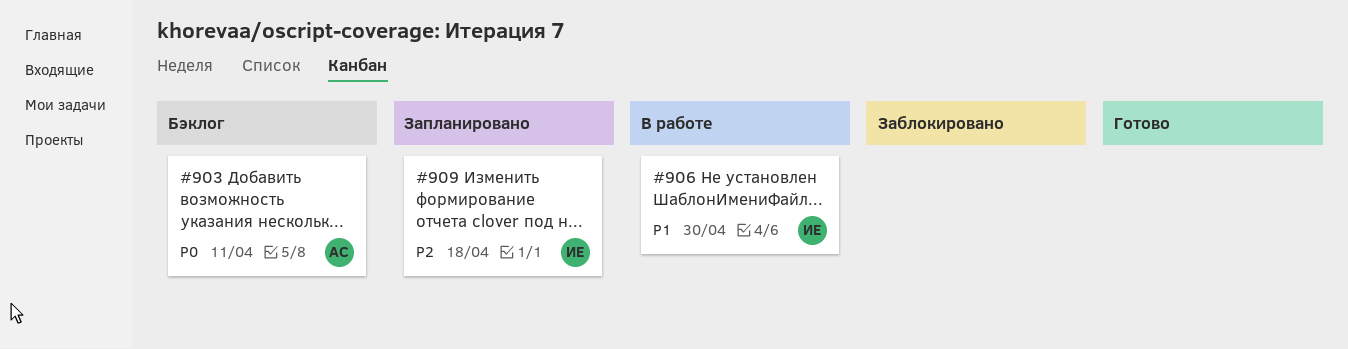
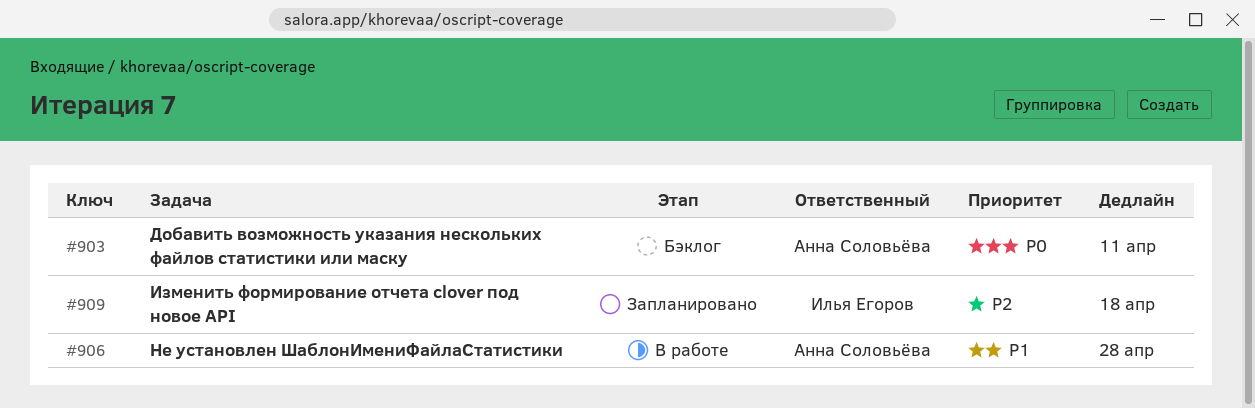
#906, owner: Илья Егоров -> Анна Соловьёва
#906, due: Apr 30 -> Apr 28

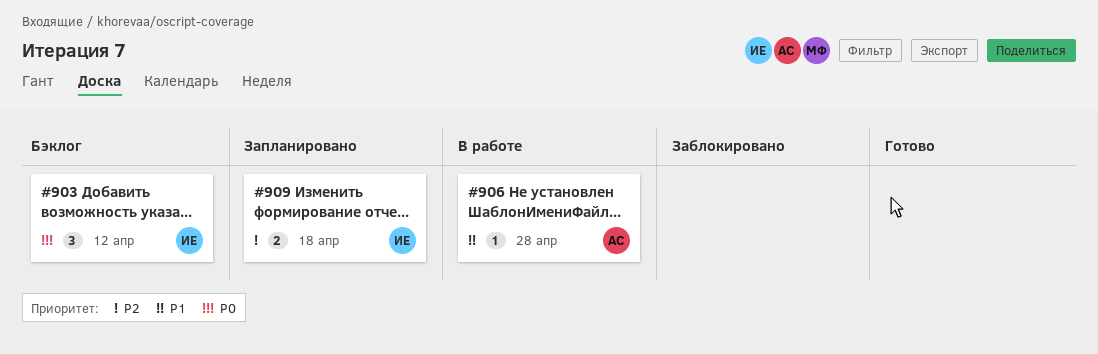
#903, owner: Анна Соловьёва -> Илья Егоров
#903, due: Apr 11 -> Apr 12

